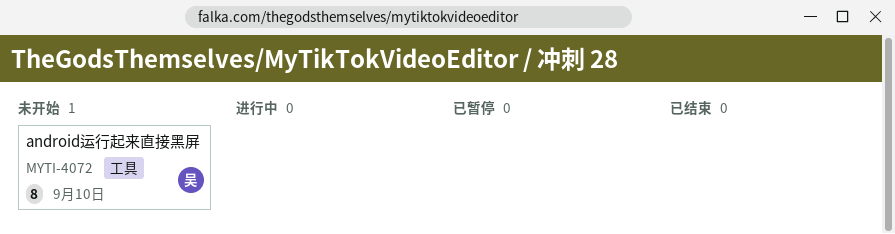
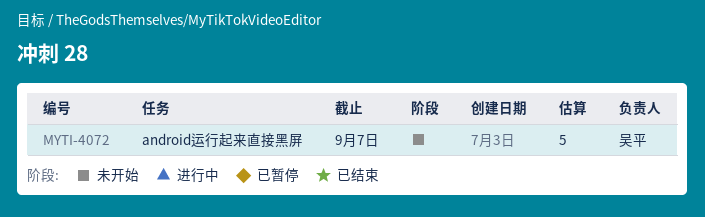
MYTI-4072, estimate: 8 -> 5
MYTI-4072, due: Sep 10 -> Sep 7

